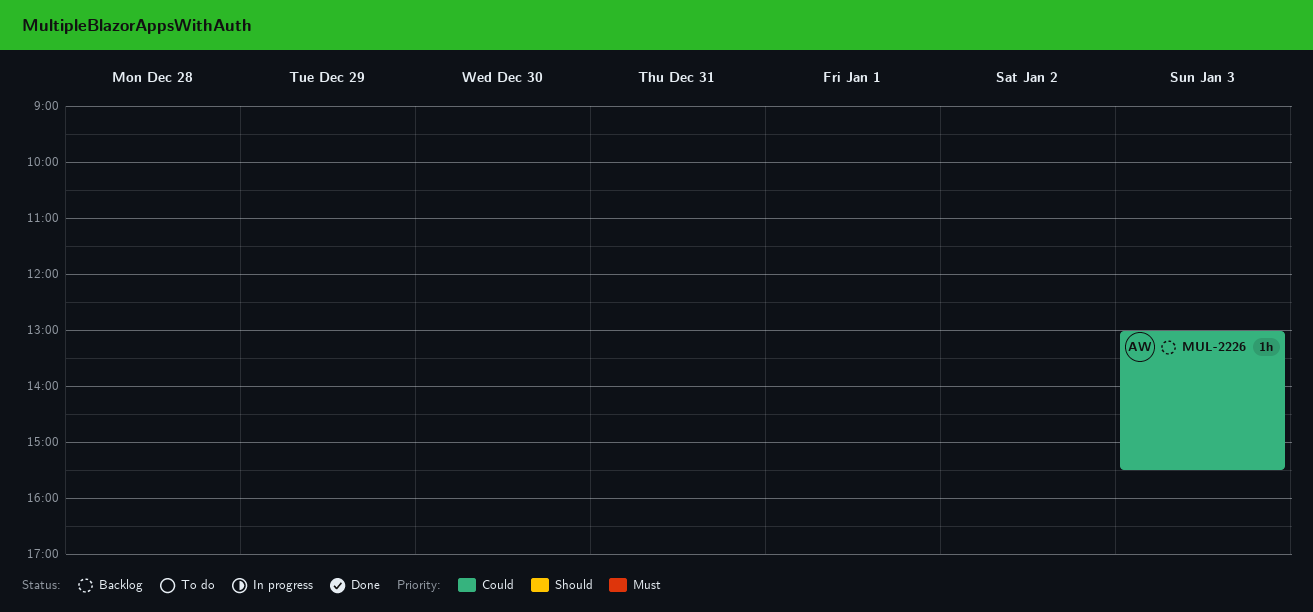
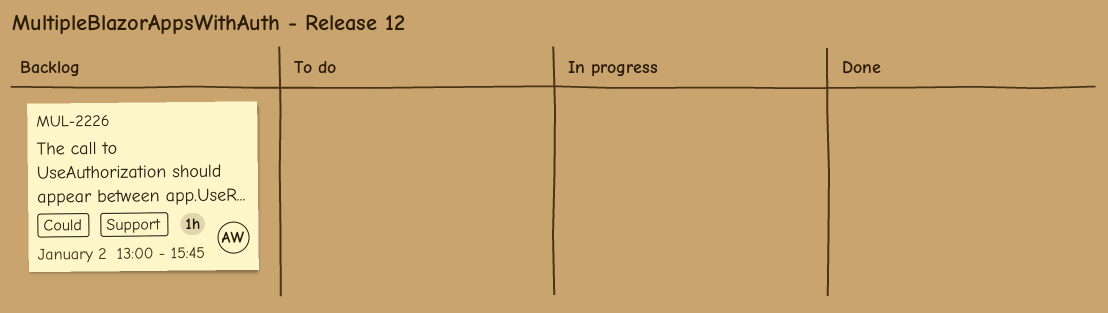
MUL-2226, day: Jan 3 -> Jan 2
MUL-2226, ends: 15:30 -> 15:45

